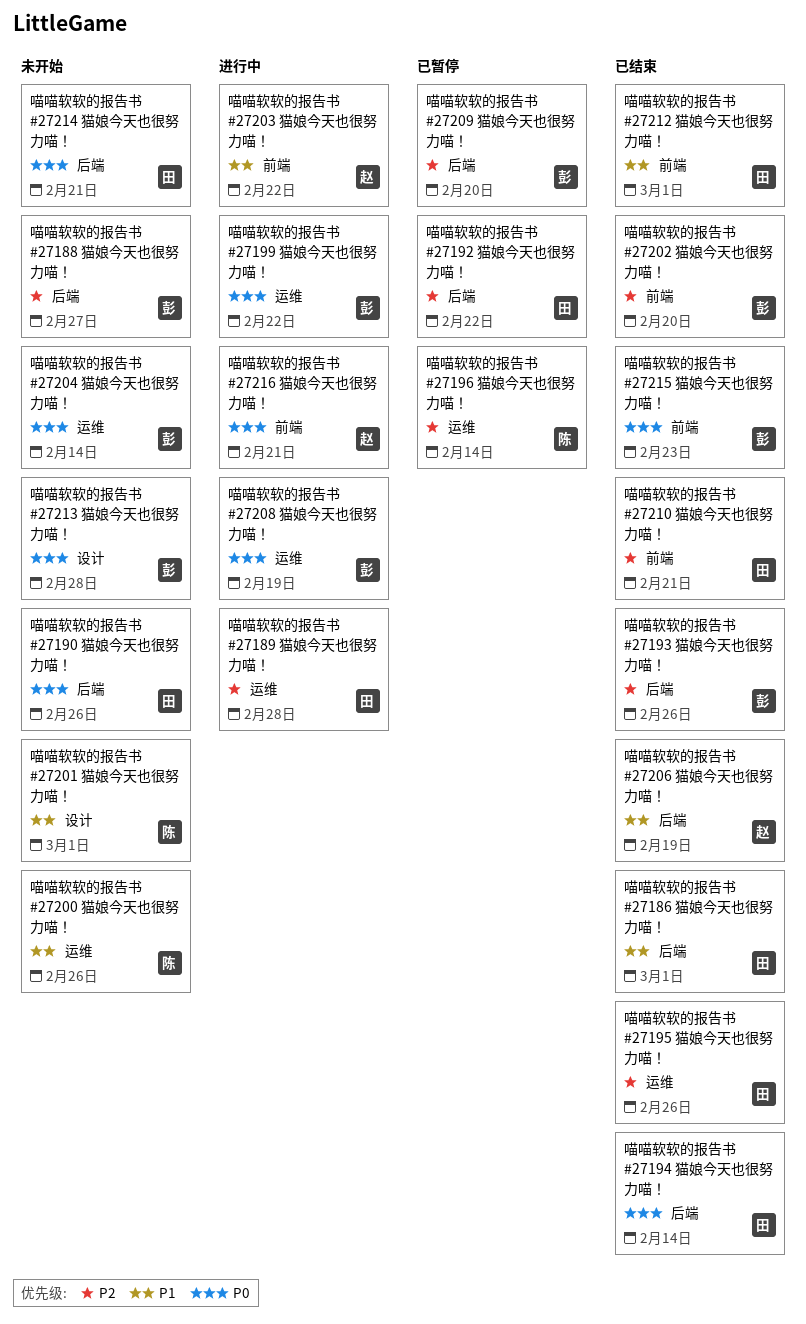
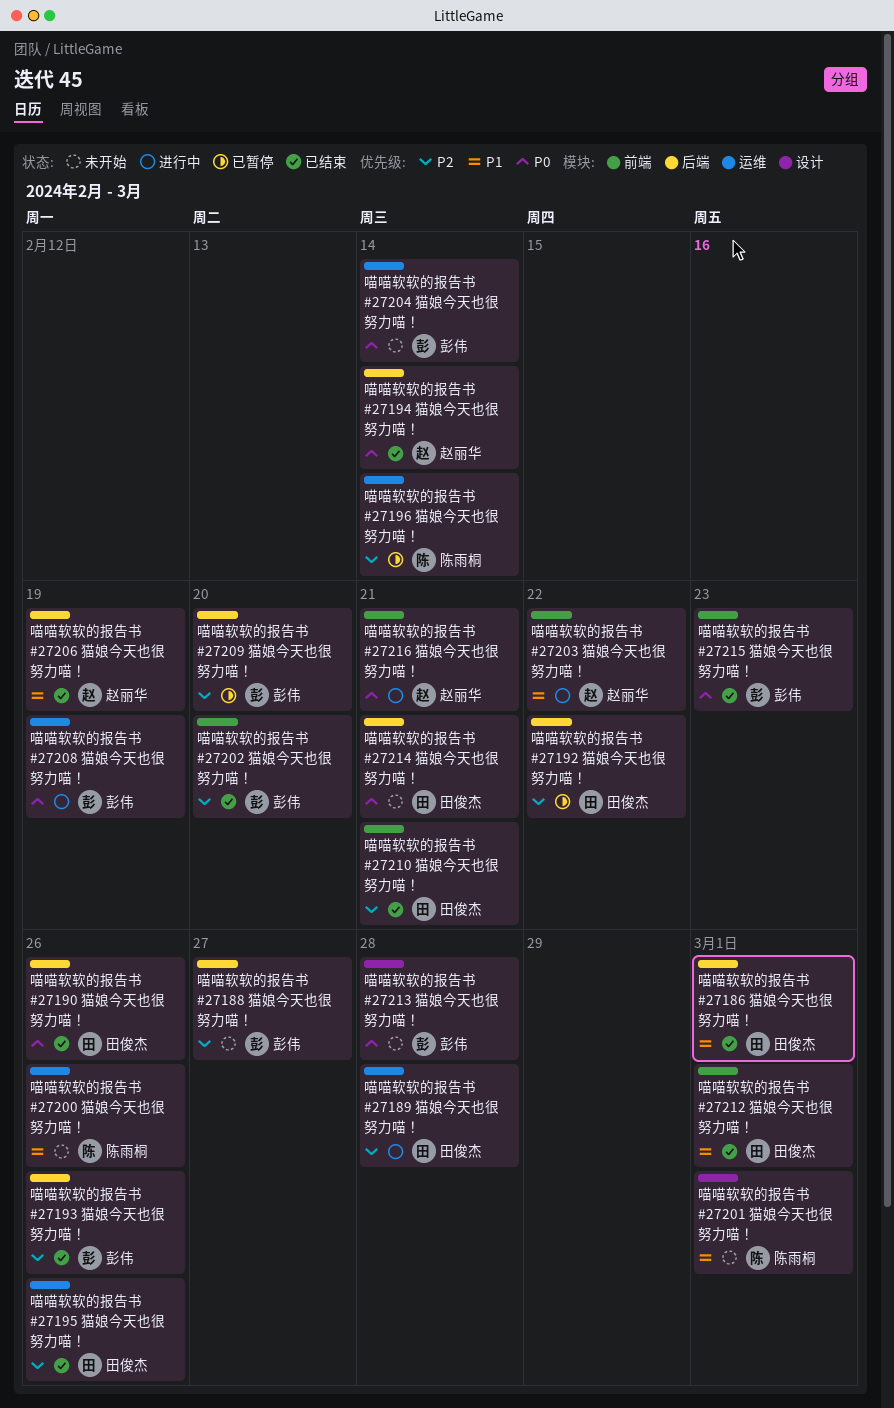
喵喵软软的报告书 #27190 猫娘今天也很努力喵！, status: 未开始 -> 已结束
喵喵软软的报告书 #27194 猫娘今天也很努力喵！, owner: 田俊杰 -> 赵丽华
喵喵软软的报告书 #27199 猫娘今天也很努力喵！: present -> none

